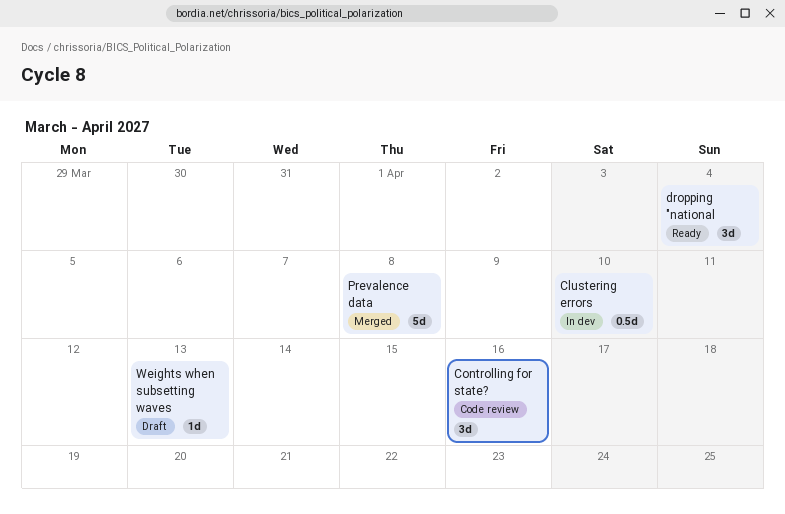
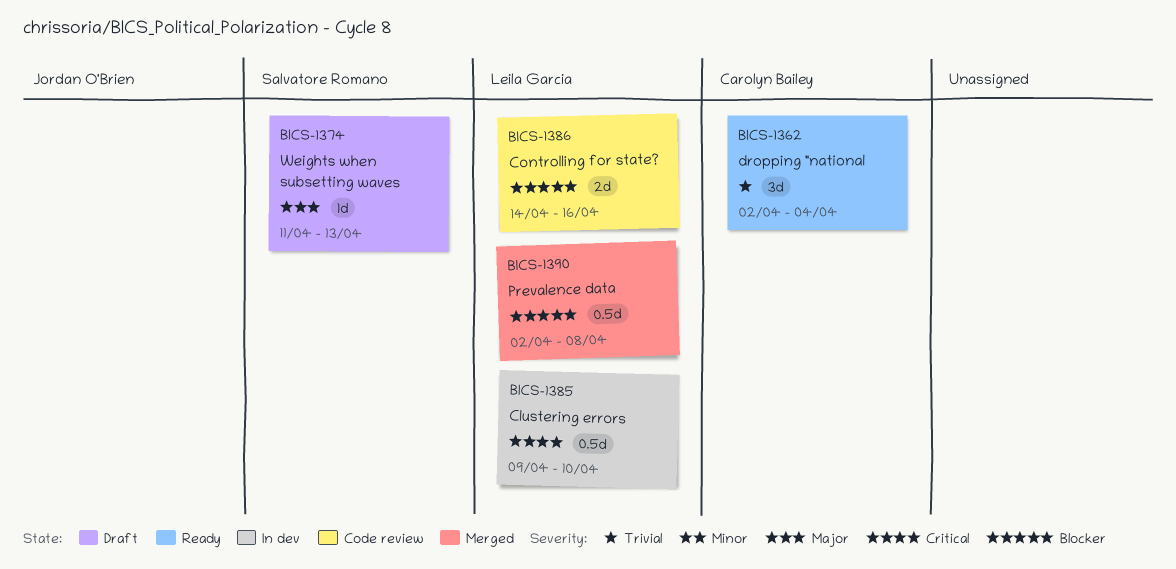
Controlling for state?, estimate: 3d -> 2d
Prevalence data, estimate: 5d -> 0.5d

